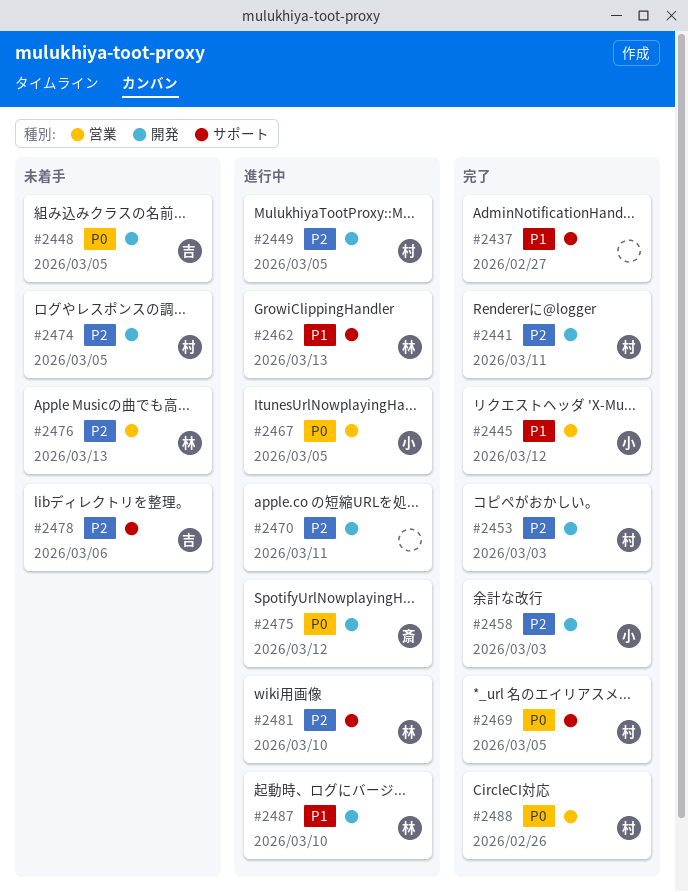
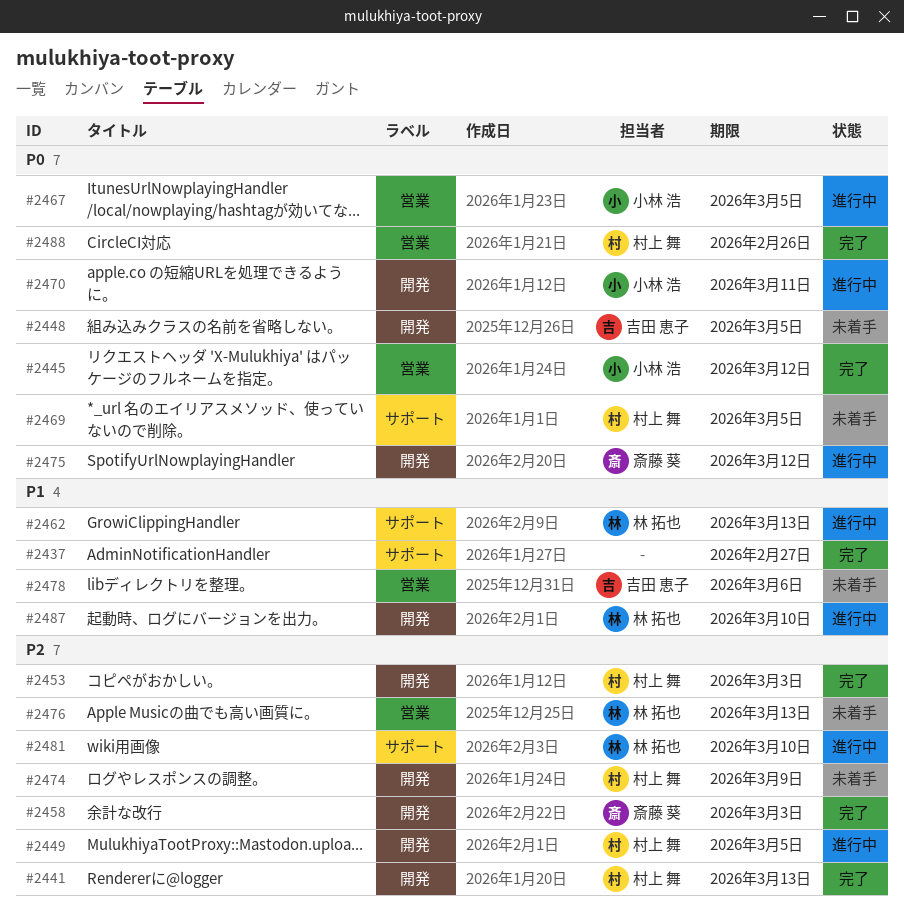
#2441, due: Mar 11 -> Mar 13
#2445, priority: P1 -> P0
#2458, owner: 小林 浩 -> 斎藤 葵
#2469, status: 完了 -> 未着手
#2470, owner: none -> 小林 浩
#2470, priority: P2 -> P0
#2474, due: Mar 5 -> Mar 9
#2478, priority: P2 -> P1
#2478, label: サポート -> 営業

